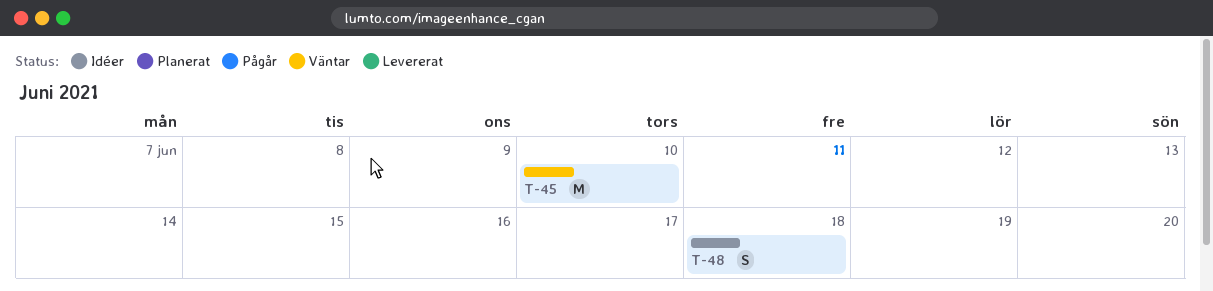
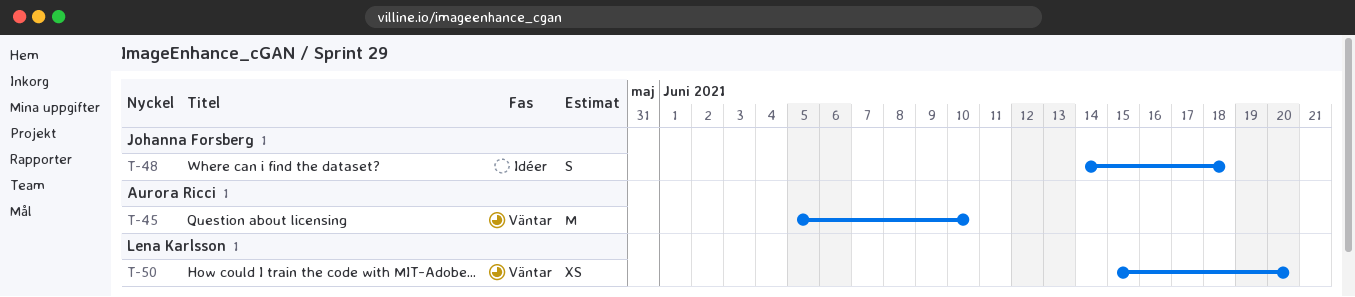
T-50: none -> present

